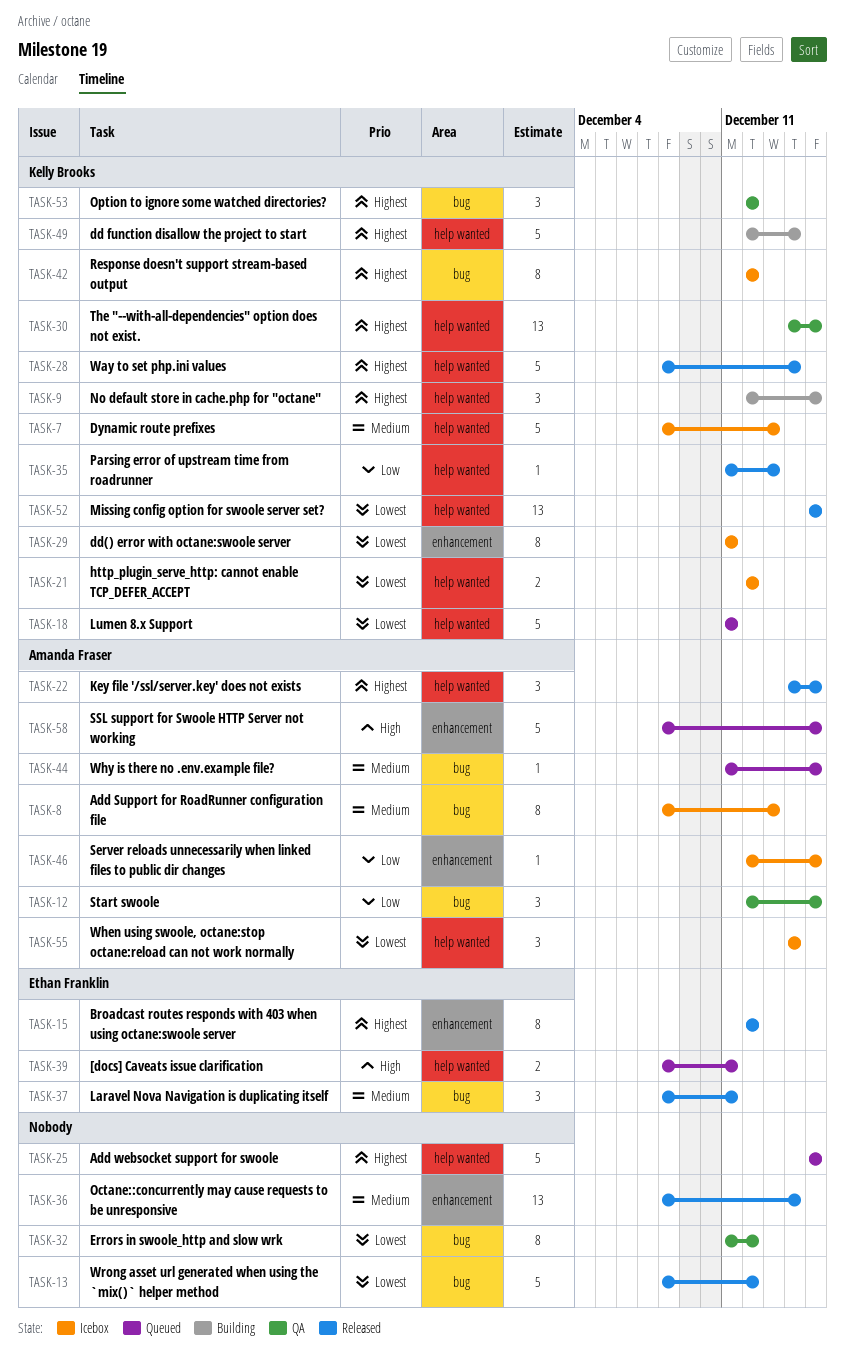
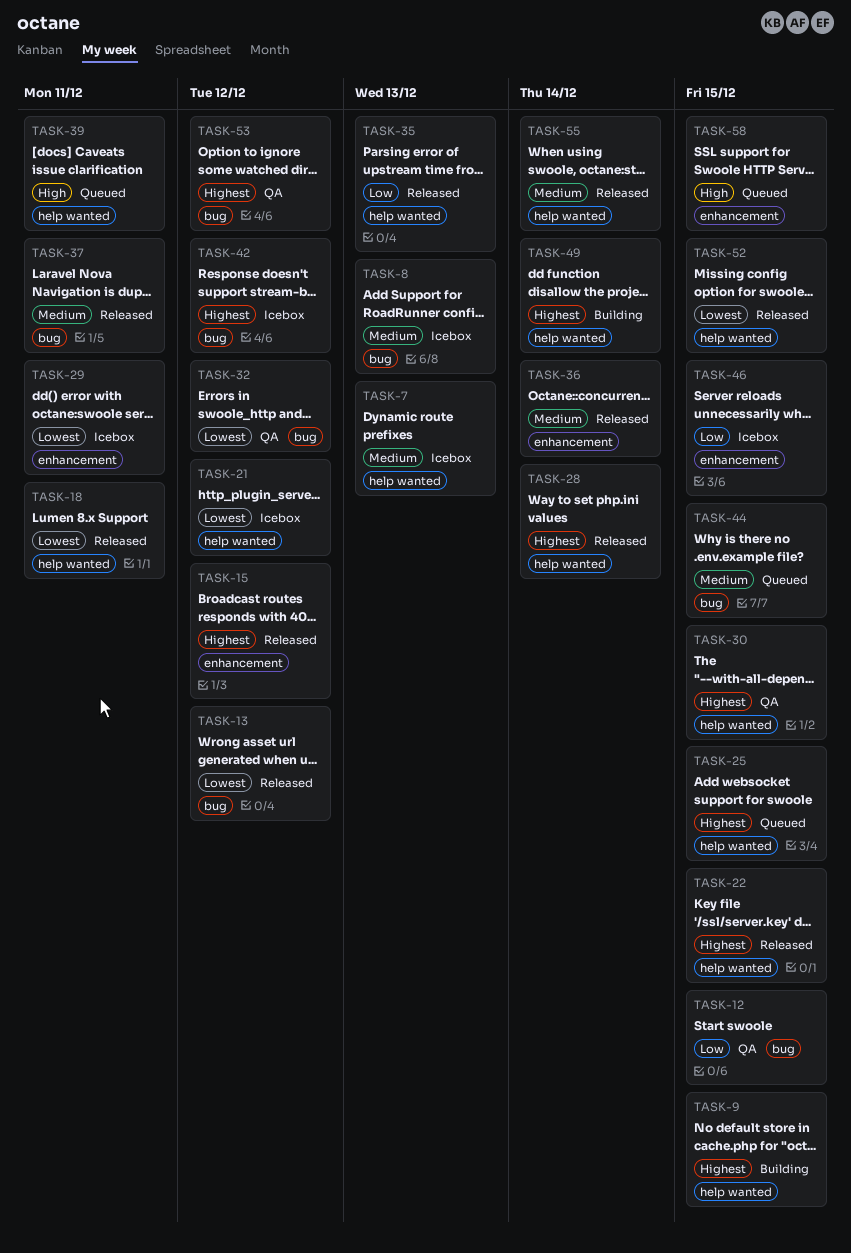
TASK-18, status: Queued -> Released
TASK-55, status: Icebox -> Released
TASK-55, priority: Lowest -> Medium

